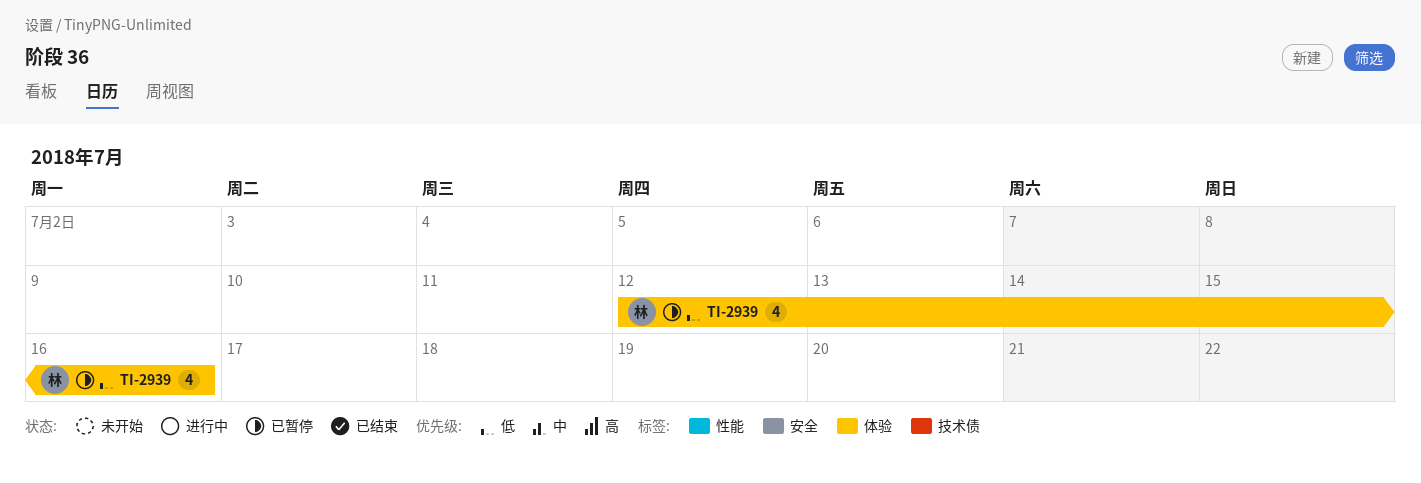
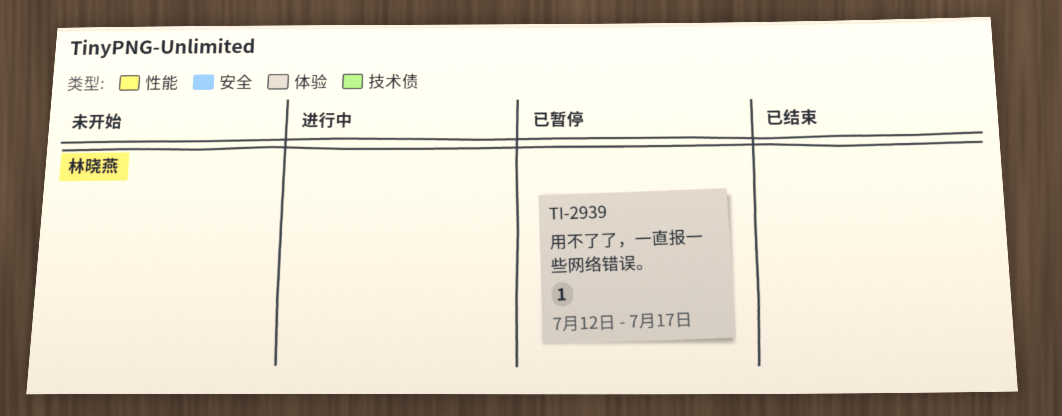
TI-2939, estimate: 4 -> 1
TI-2939, due: Jul 16 -> Jul 17

